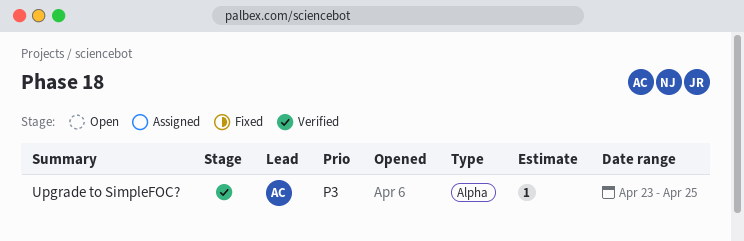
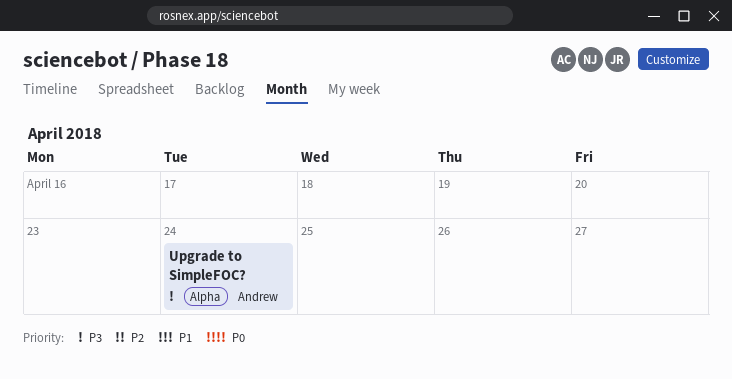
Upgrade to SimpleFOC?, due: Apr 25 -> Apr 24

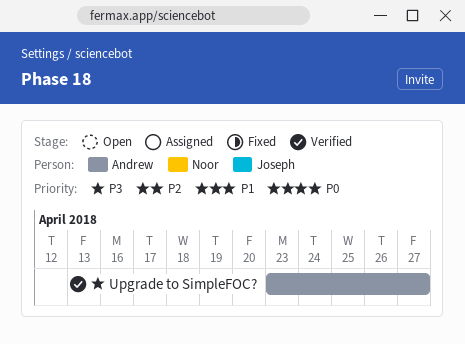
Upgrade to SimpleFOC?, due: Apr 24 -> Apr 27

